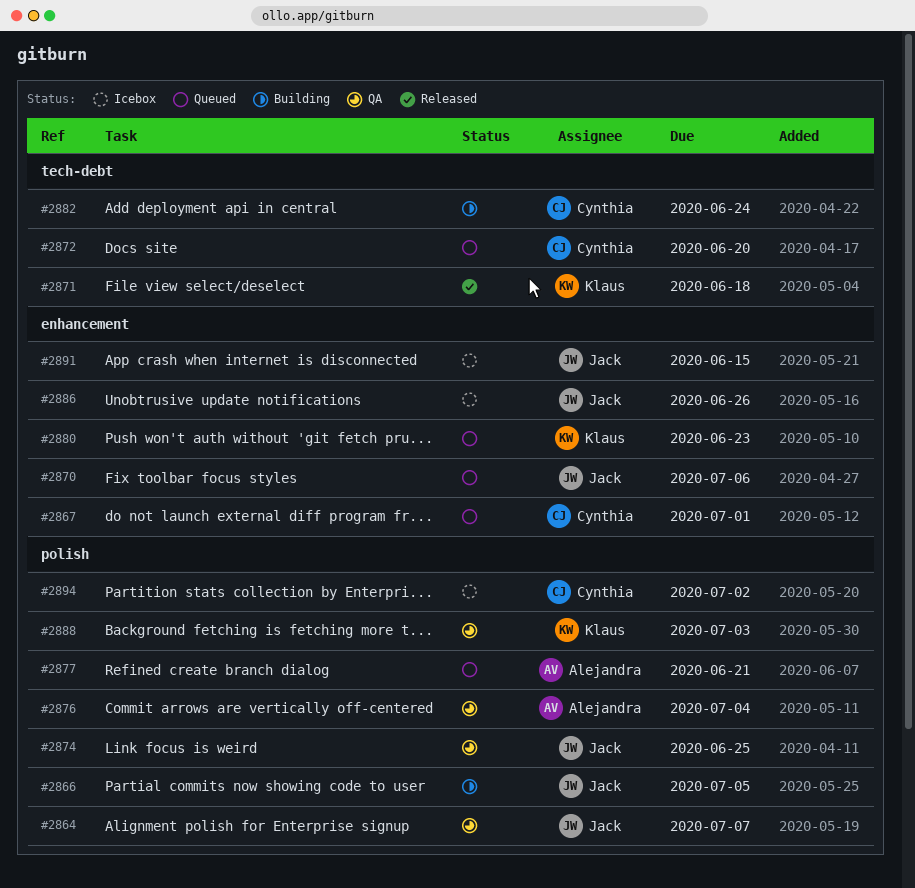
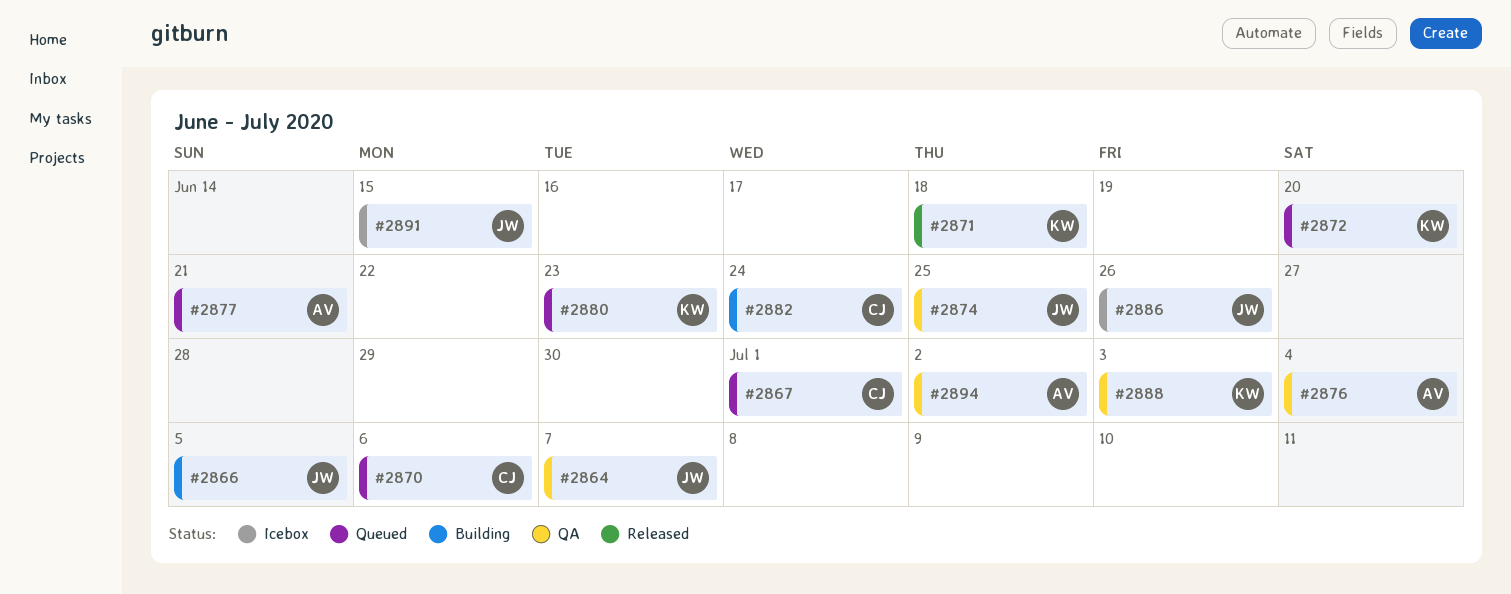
#2870, owner: Jack -> Cynthia
#2872, owner: Cynthia -> Klaus
#2894, status: Icebox -> QA
#2894, owner: Cynthia -> Alejandra

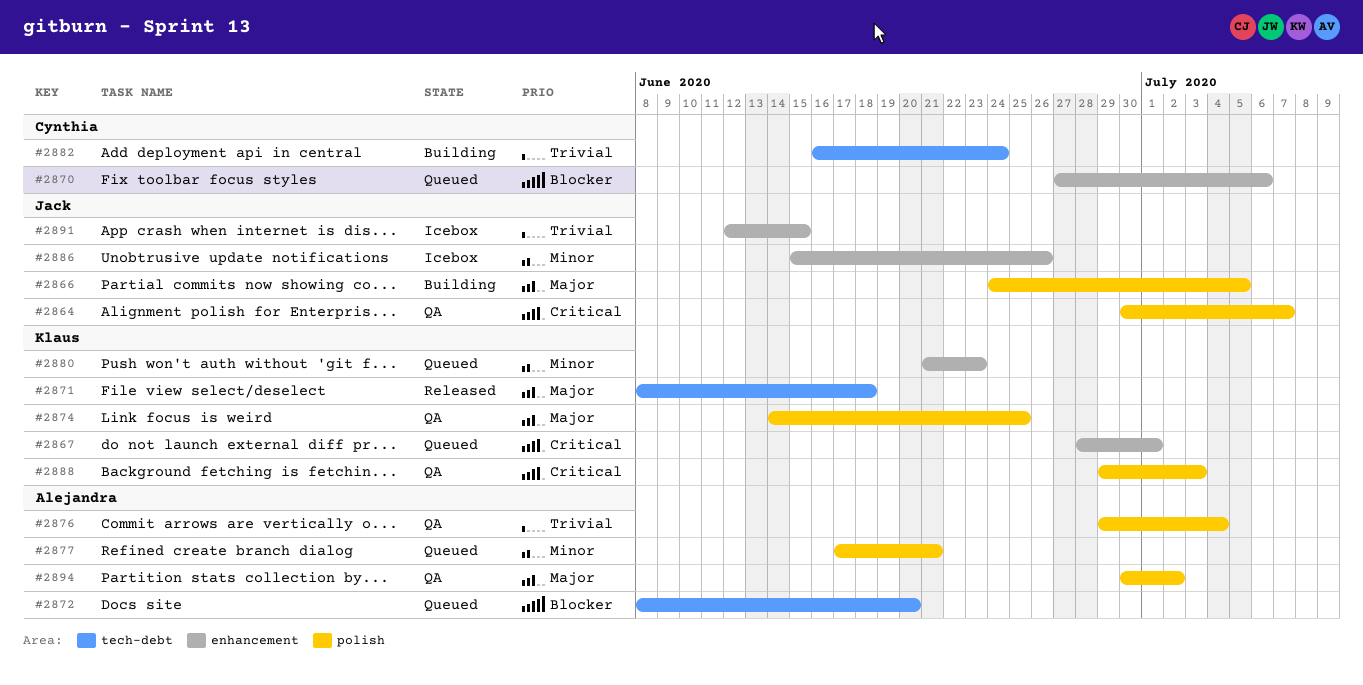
#2867, owner: Cynthia -> Klaus
#2872, owner: Klaus -> Alejandra
#2874, owner: Jack -> Klaus

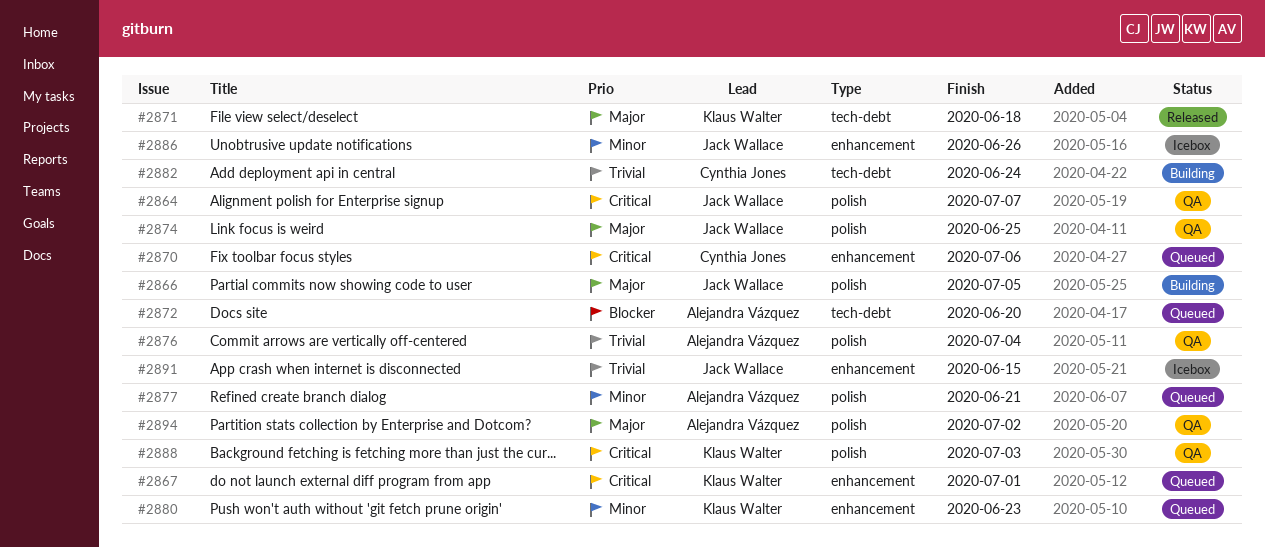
#2870, priority: Blocker -> Critical
#2874, owner: Klaus Walter -> Jack Wallace

